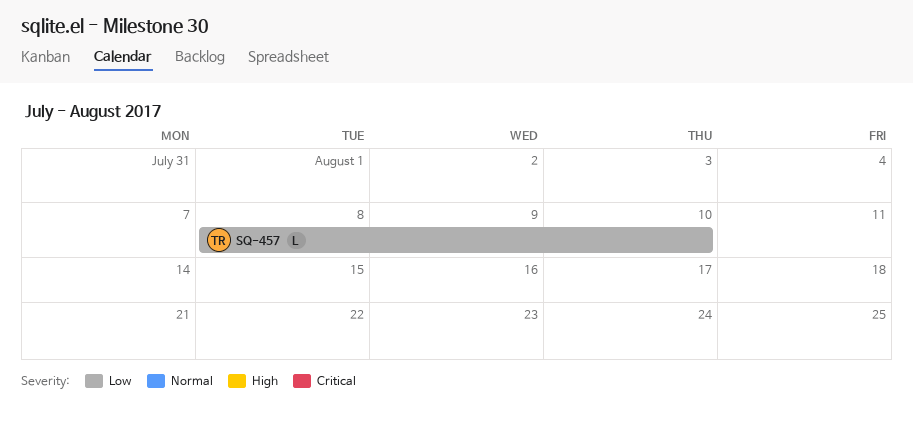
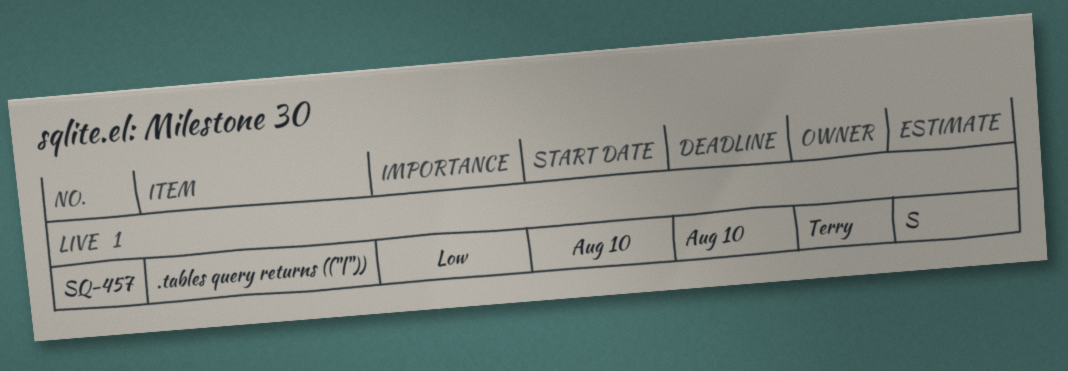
SQ-457, estimate: L -> S
SQ-457, start: Aug 8 -> Aug 10

